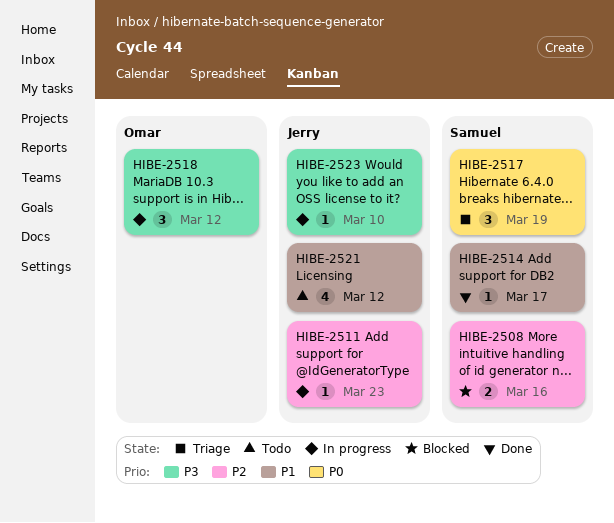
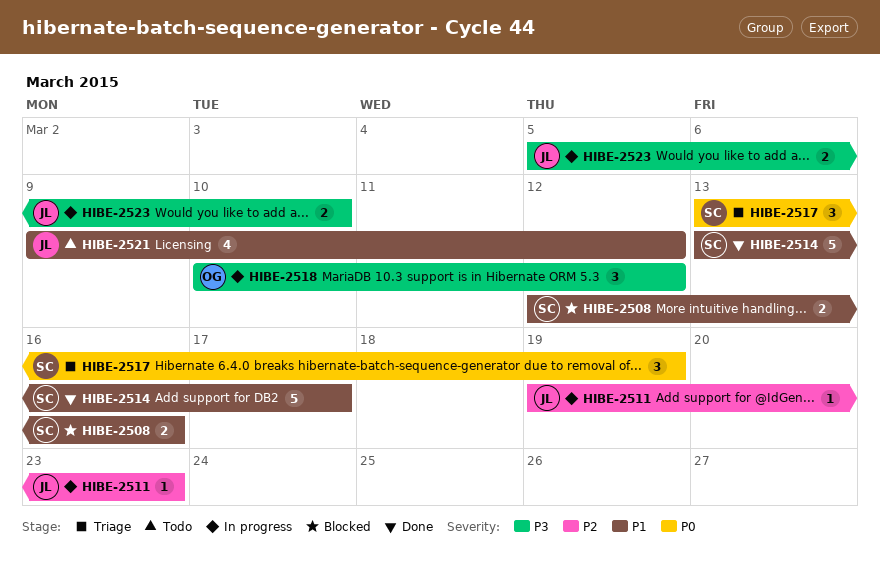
HIBE-2508, priority: P2 -> P1
HIBE-2514, estimate: 1 -> 5
HIBE-2523, estimate: 1 -> 2

